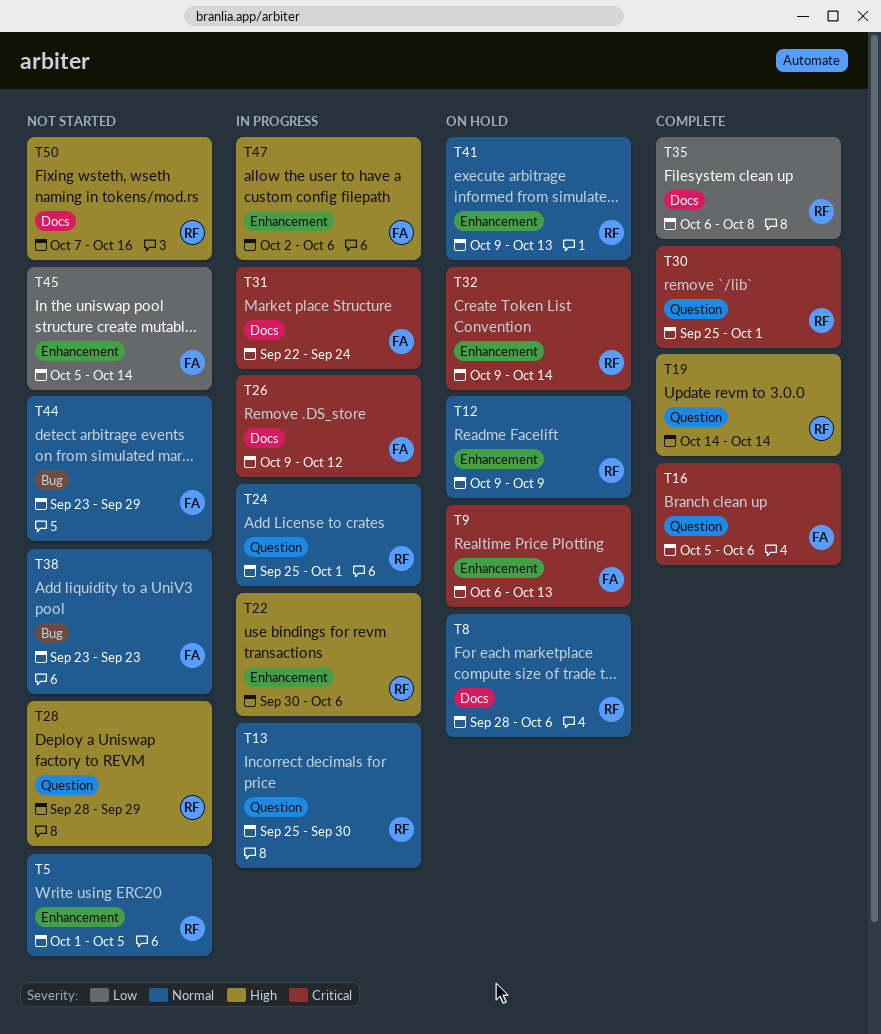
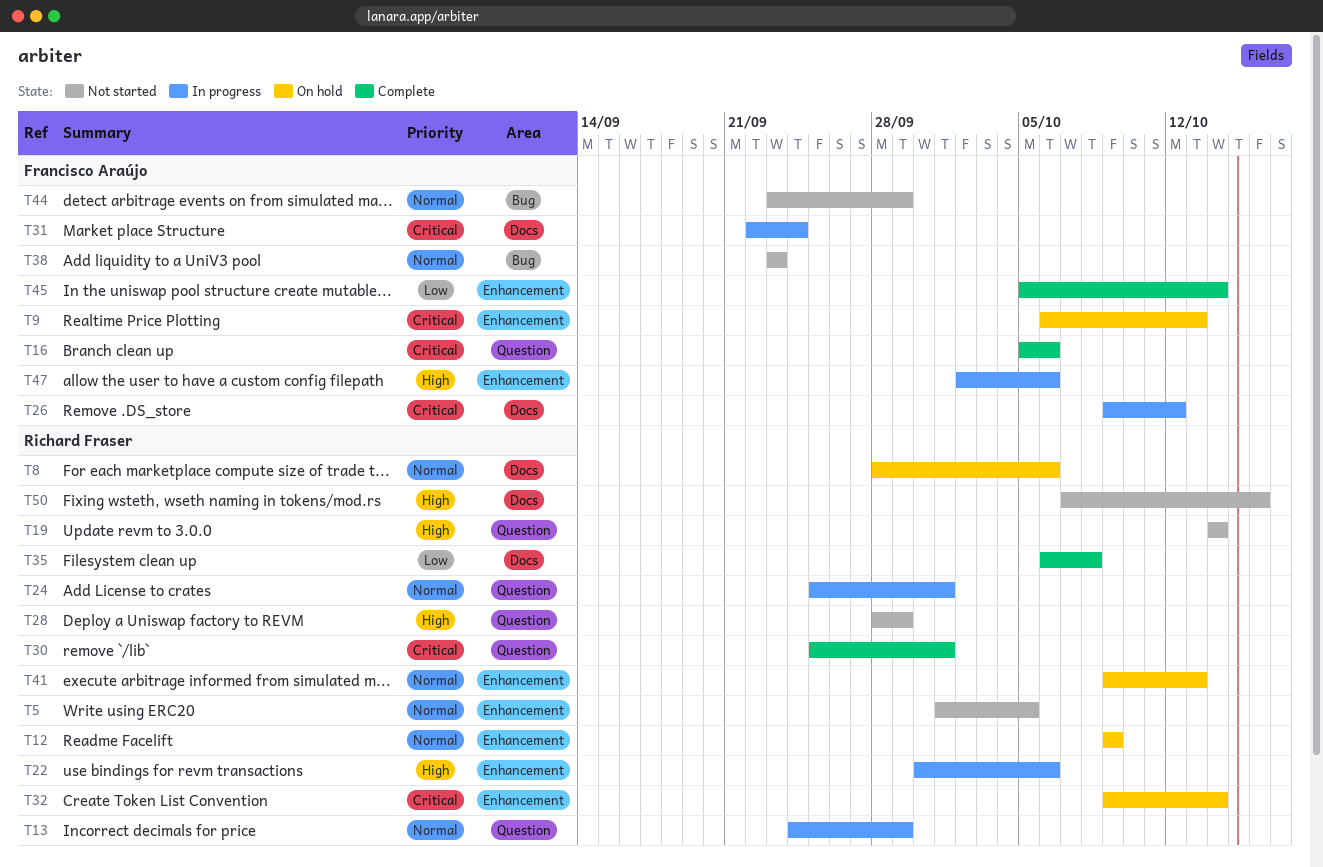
T13, start: Sep 25 -> Sep 24
T13, due: Sep 30 -> Sep 29
T19, status: Complete -> Not started
T45, status: Not started -> Complete

